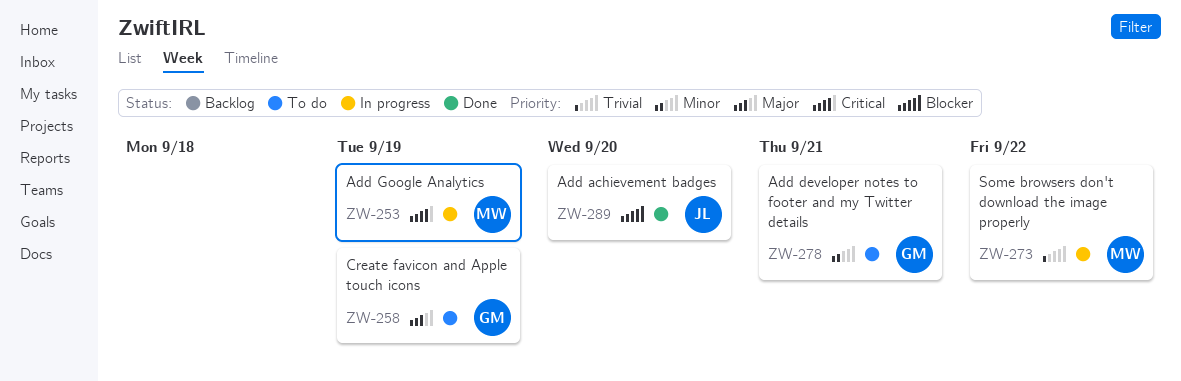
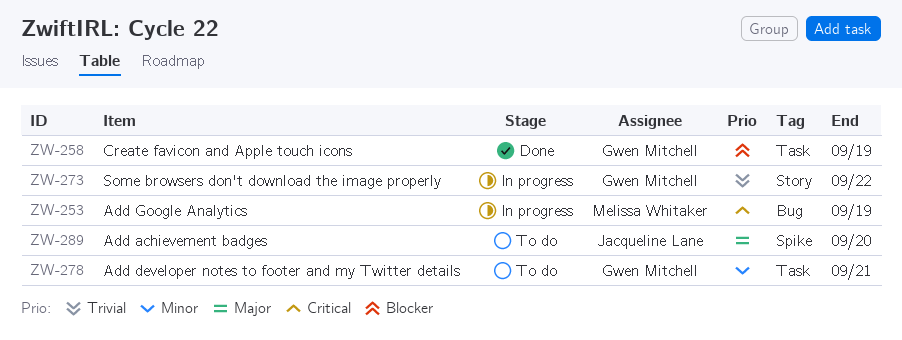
ZW-258, status: To do -> Done
ZW-258, priority: Major -> Blocker
ZW-273, owner: Melissa Whitaker -> Gwen Mitchell
ZW-289, status: Done -> To do
ZW-289, priority: Blocker -> Major

